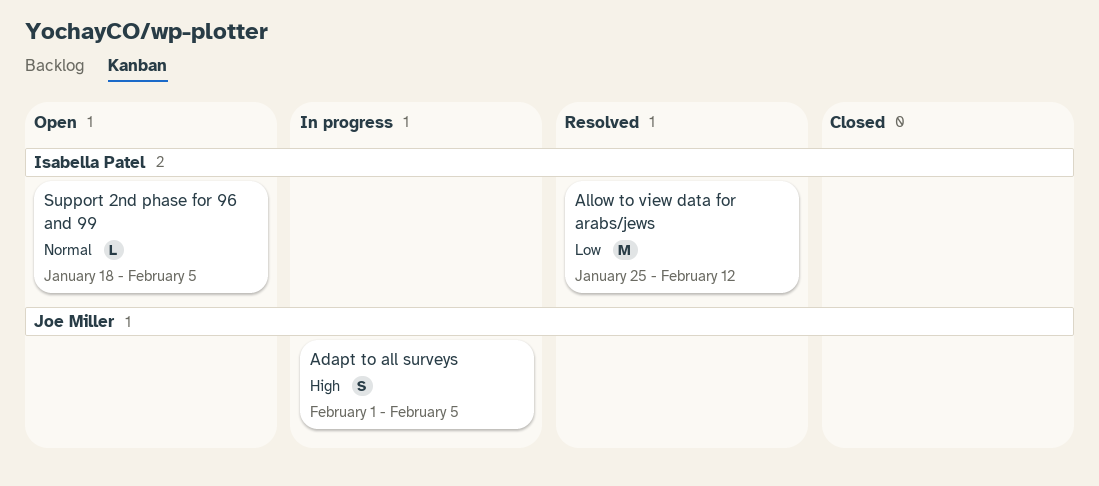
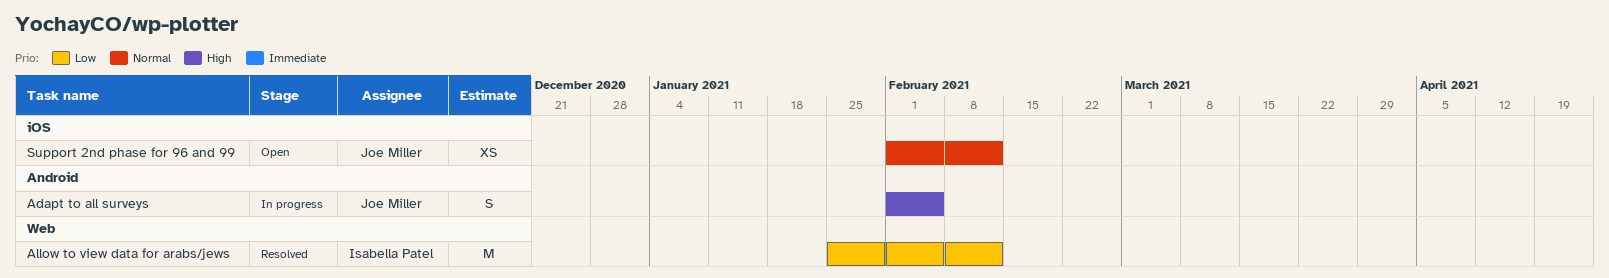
Support 2nd phase for 96 and 99, owner: Isabella Patel -> Joe Miller
Support 2nd phase for 96 and 99, estimate: L -> XS
Support 2nd phase for 96 and 99, start: Jan 18 -> Feb 1
Support 2nd phase for 96 and 99, due: Feb 5 -> Feb 12

